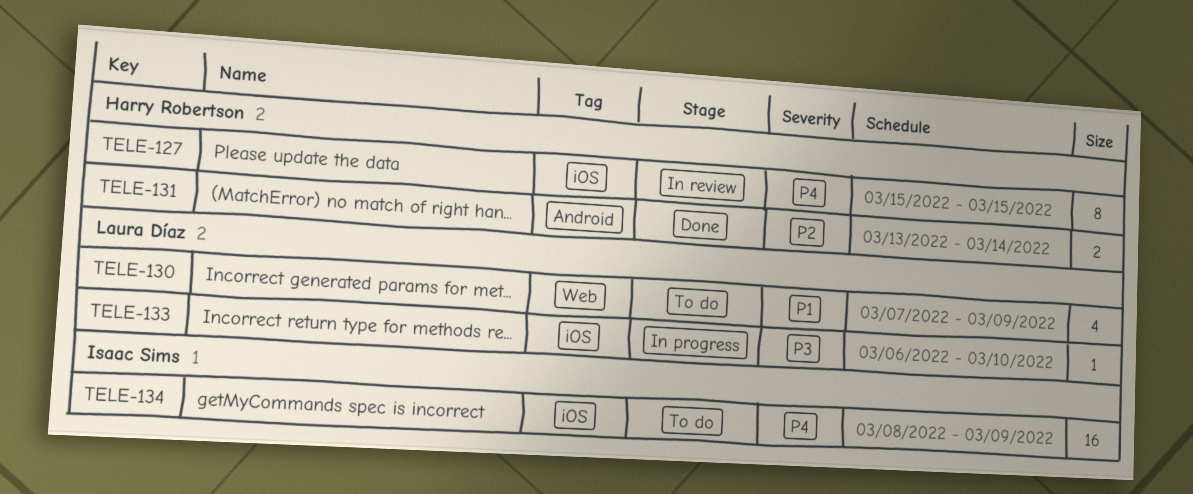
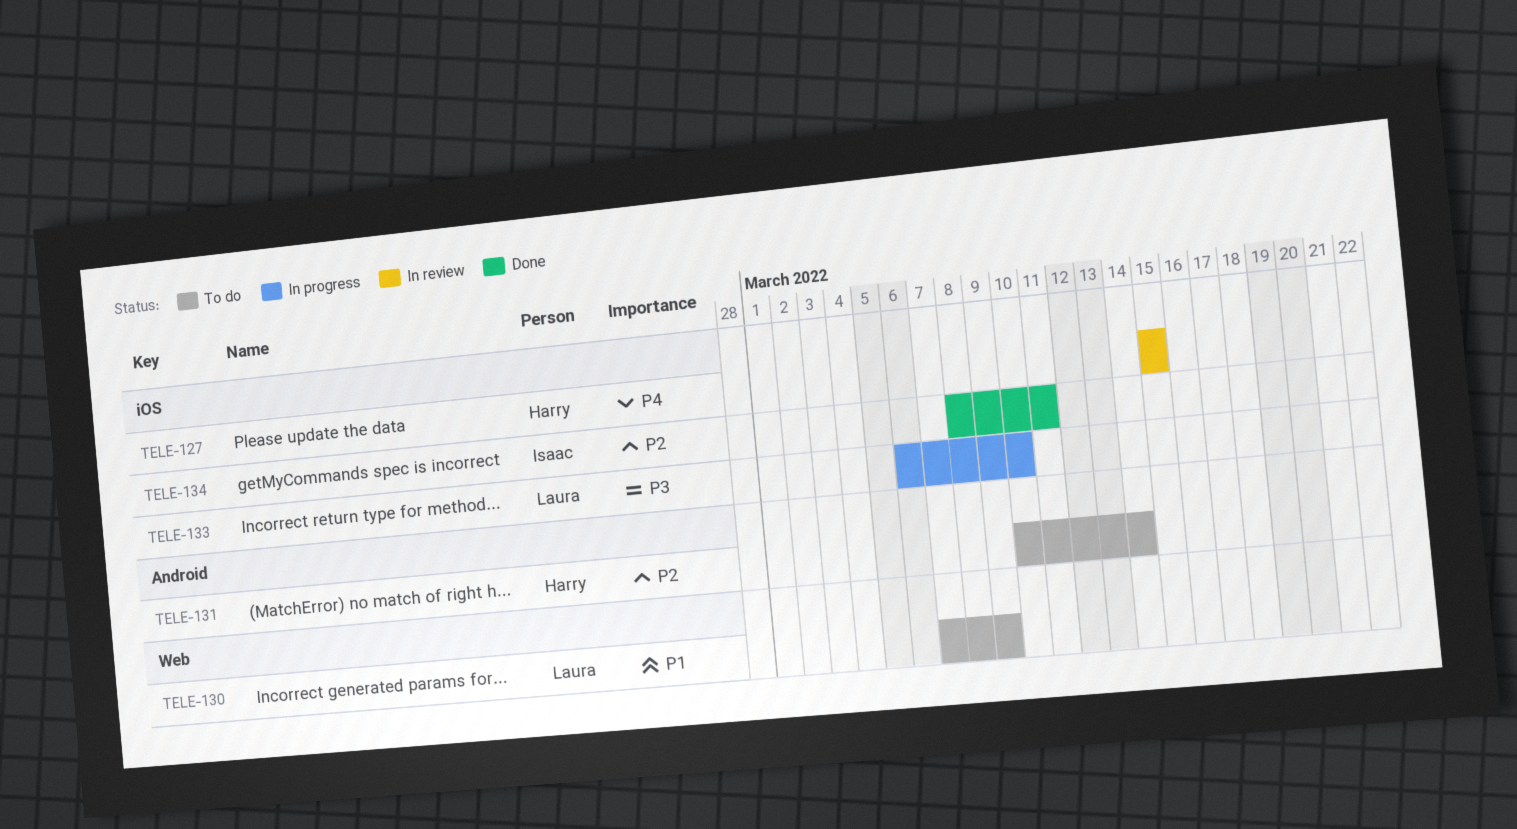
TELE-131, status: Done -> To do
TELE-131, start: Mar 13 -> Mar 10
TELE-134, status: To do -> Done
TELE-134, priority: P4 -> P2
TELE-134, due: Mar 9 -> Mar 11

